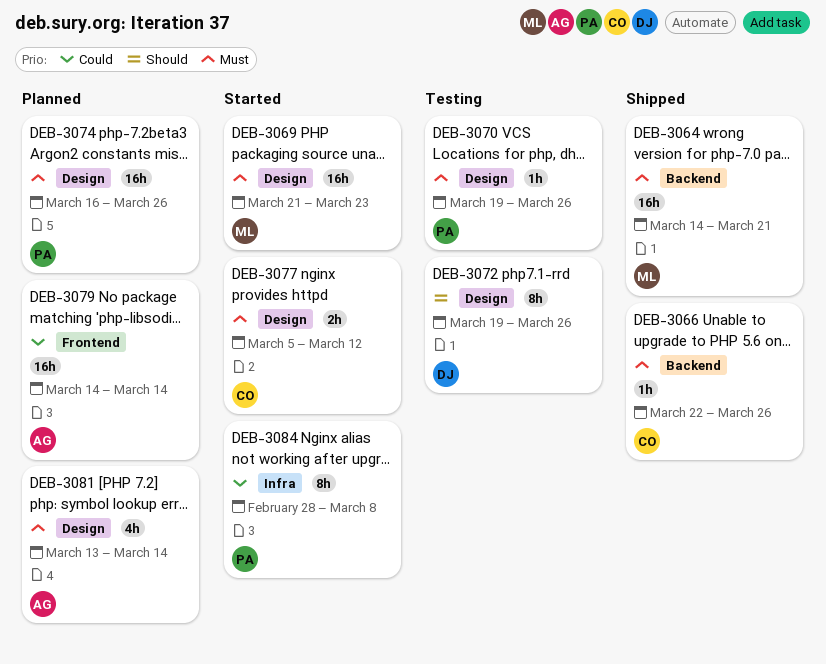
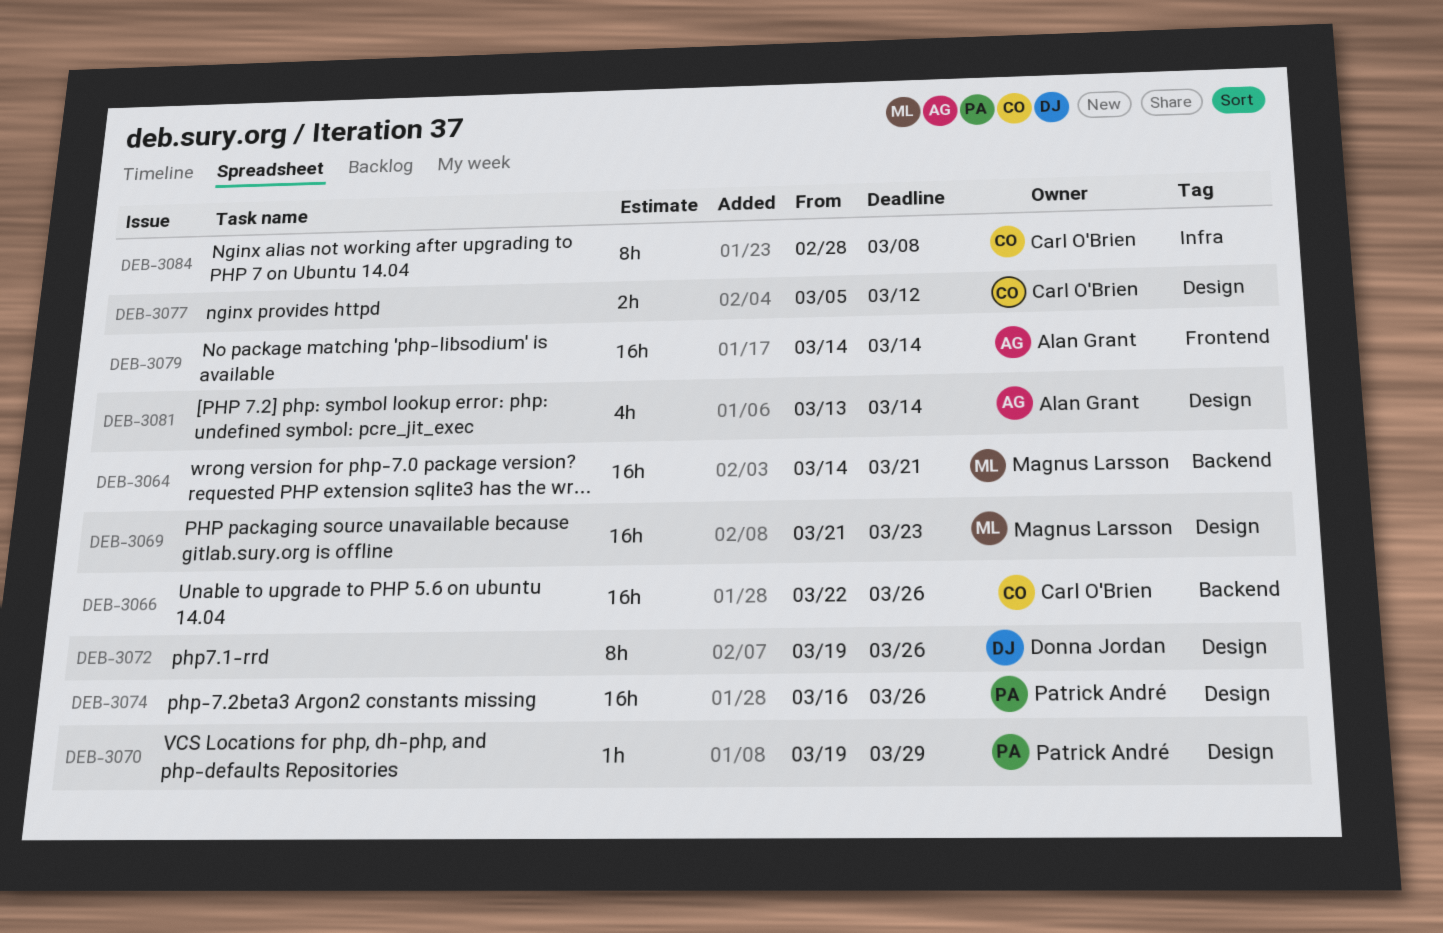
DEB-3066, estimate: 1h -> 16h
DEB-3070, due: Mar 26 -> Mar 29
DEB-3084, owner: Patrick André -> Carl O'Brien

